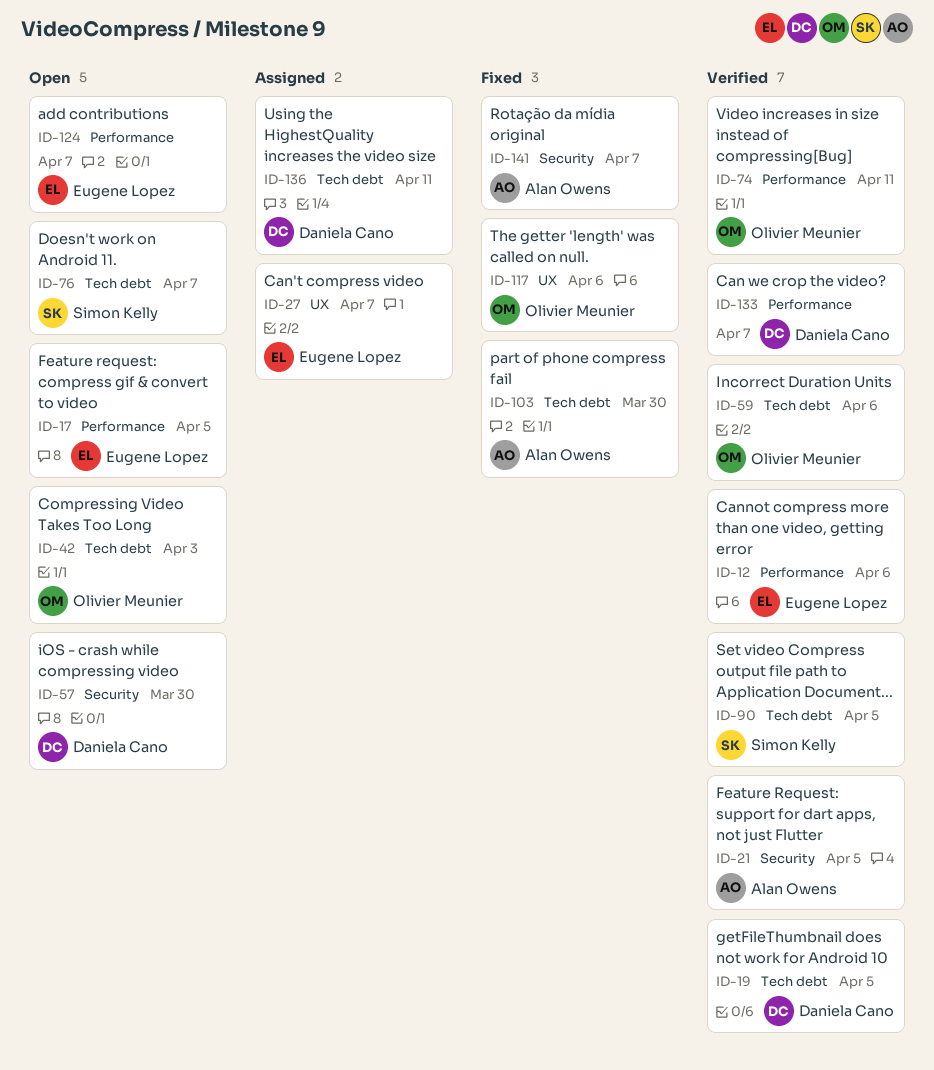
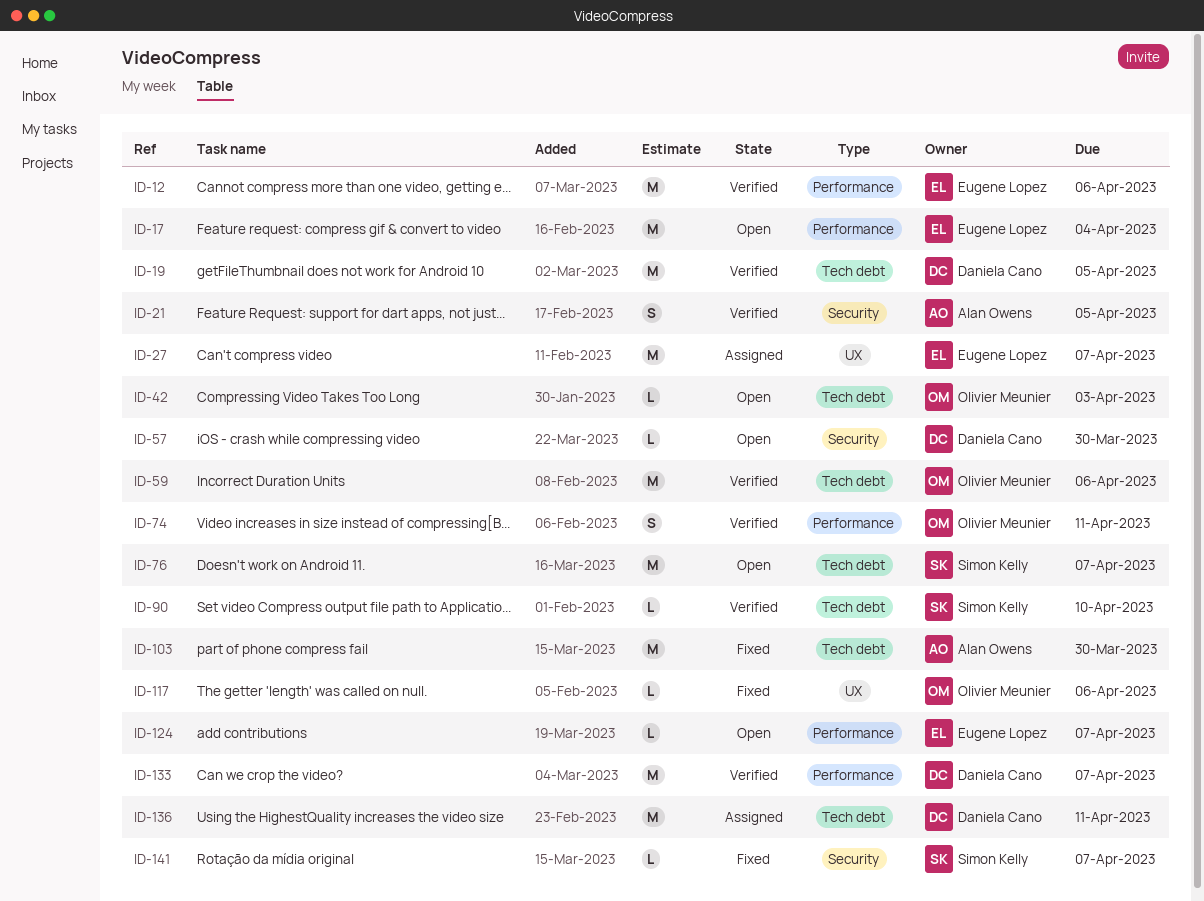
ID-17, due: Apr 5 -> Apr 4
ID-90, due: Apr 5 -> Apr 10
ID-141, owner: Alan Owens -> Simon Kelly

